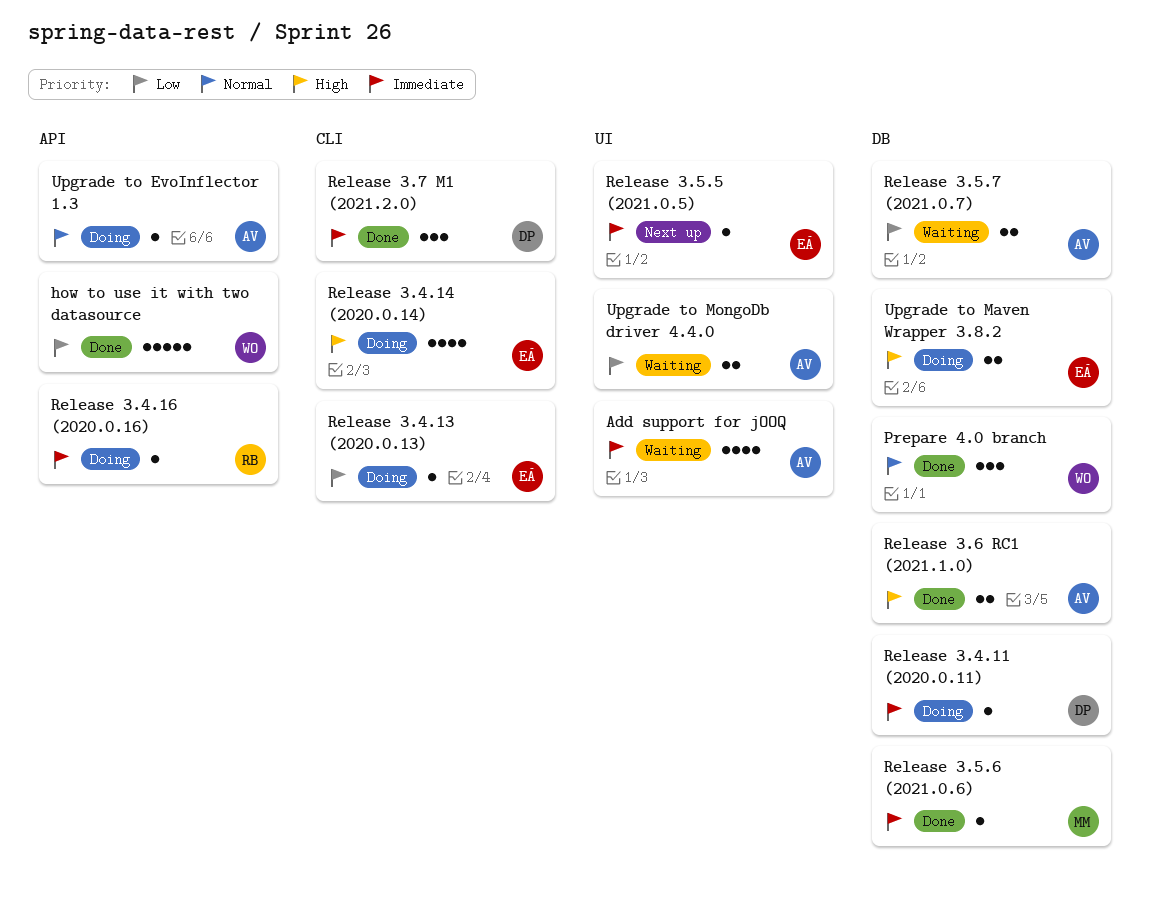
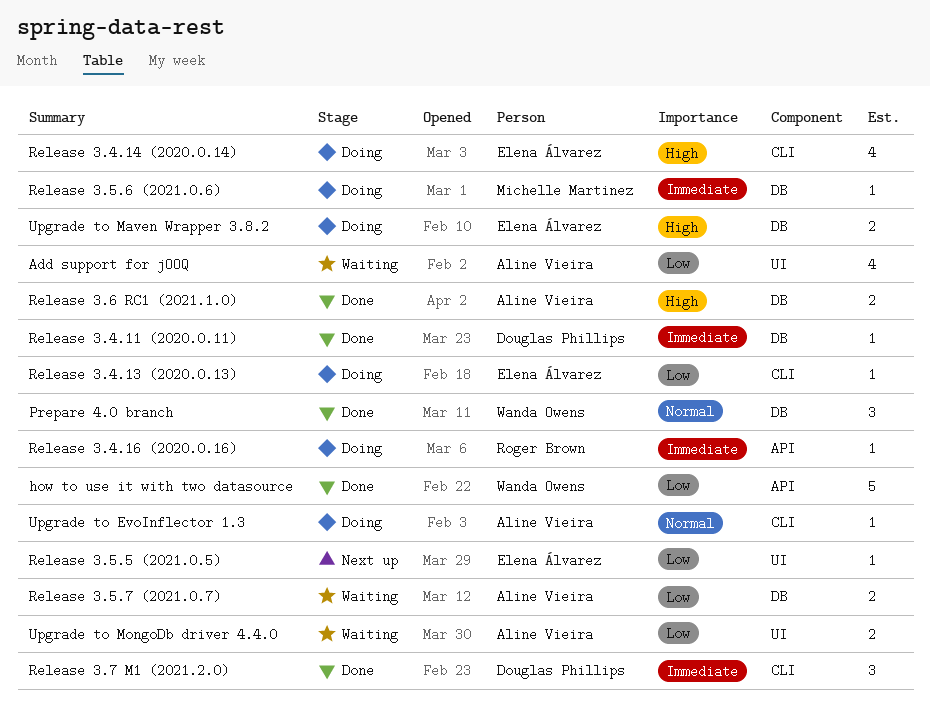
Add support for jOOQ, priority: Immediate -> Low
Release 3.4.11 (2020.0.11), status: Doing -> Done
Release 3.5.5 (2021.0.5), priority: Immediate -> Low
Release 3.5.6 (2021.0.6), status: Done -> Doing
Upgrade to EvoInflector 1.3, label: API -> CLI

